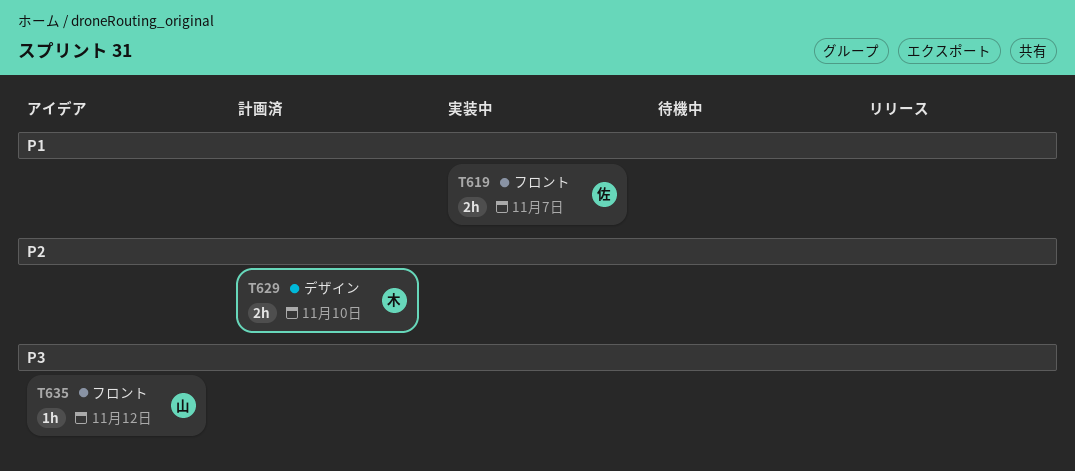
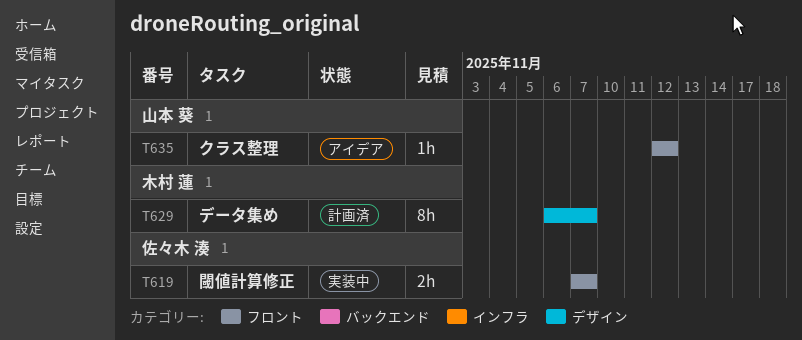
T629, estimate: 2h -> 8h
T629, due: Nov 10 -> Nov 7

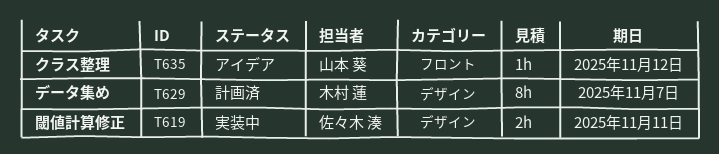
T619, label: フロント -> デザイン
T619, due: Nov 7 -> Nov 11

